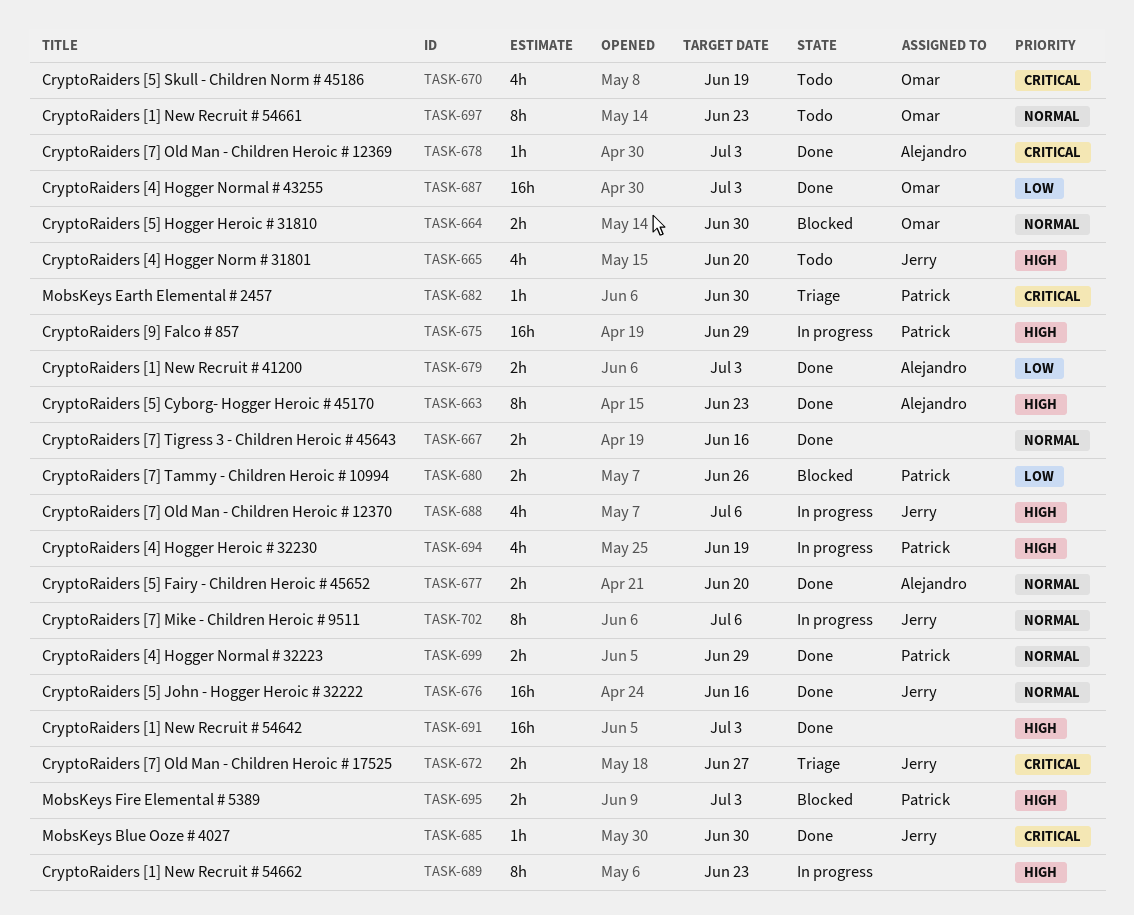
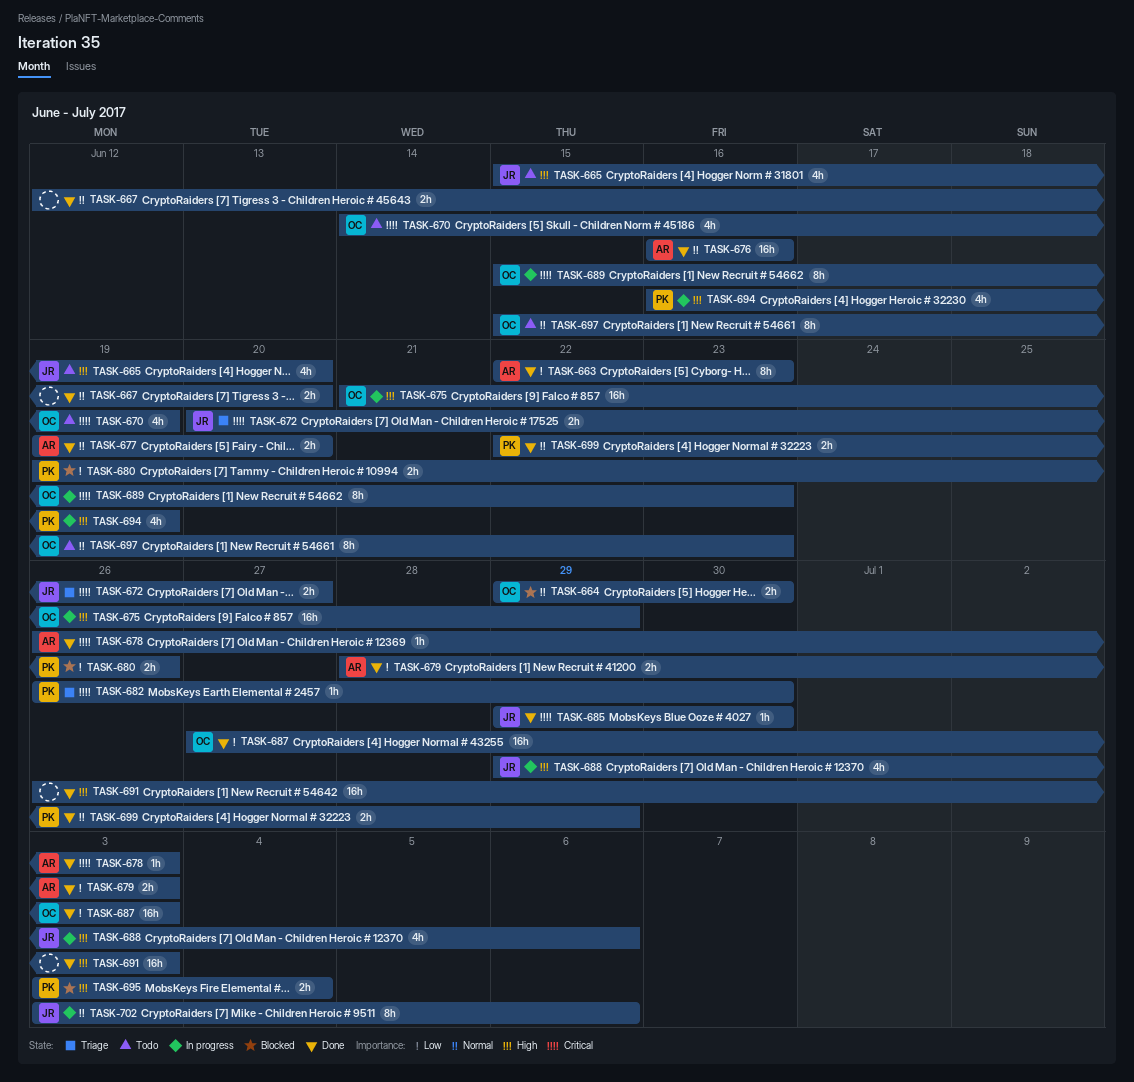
TASK-663, priority: High -> Low
TASK-667, due: Jun 16 -> Jun 20
TASK-675, owner: Patrick -> Omar
TASK-676, owner: Jerry -> Alejandro
TASK-689, owner: none -> Omar
TASK-689, priority: High -> Critical
TASK-695, due: Jul 3 -> Jul 4

